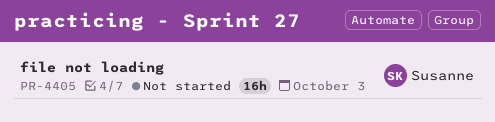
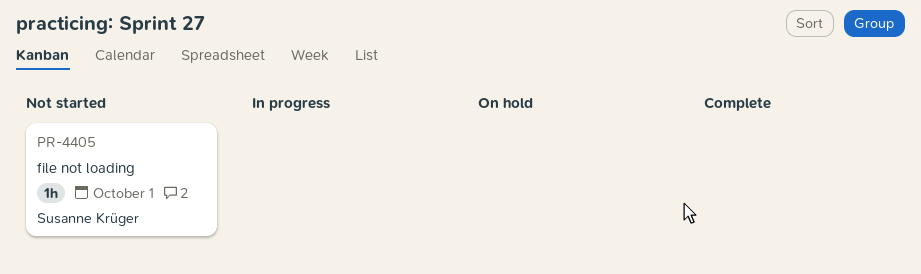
PR-4405, estimate: 16h -> 1h
PR-4405, due: Oct 3 -> Oct 1

